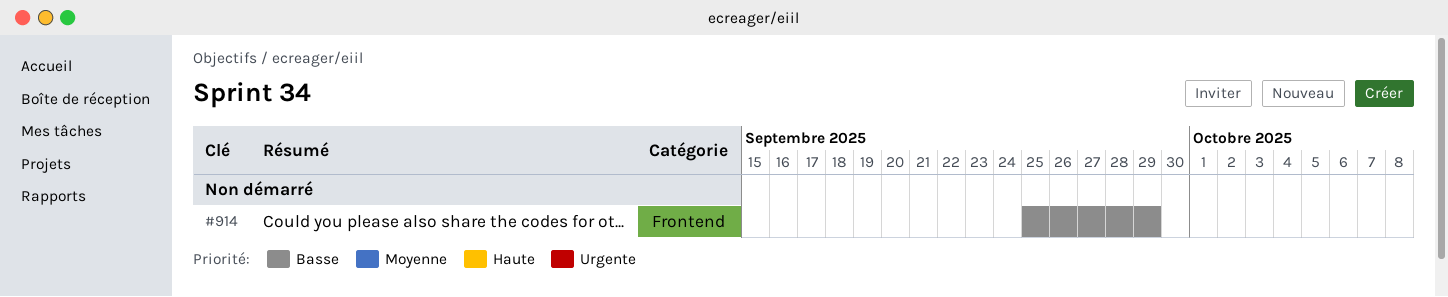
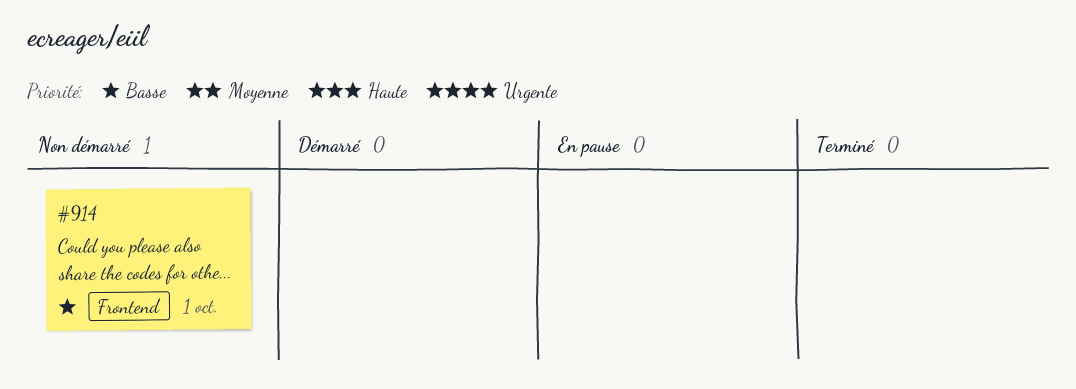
#914, due: Sep 29 -> Oct 1

